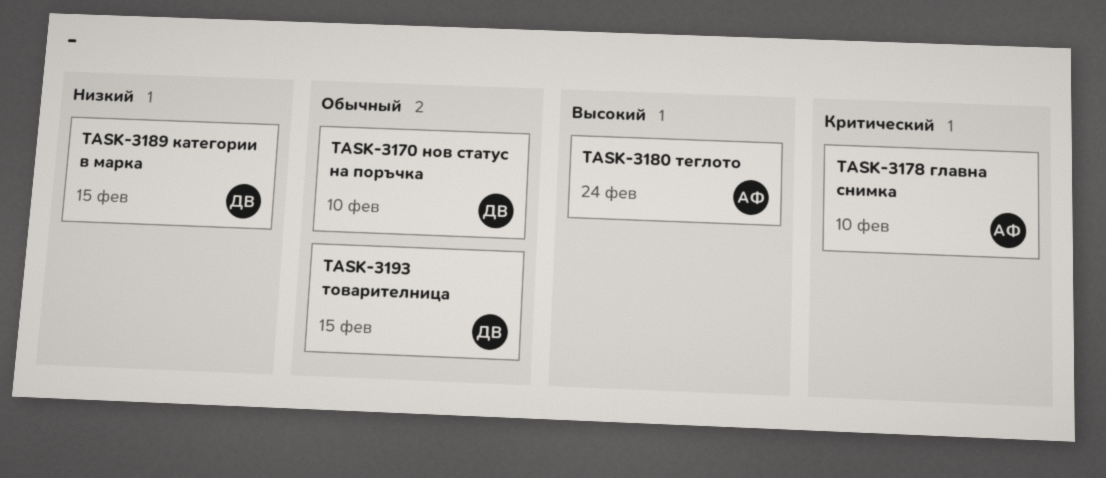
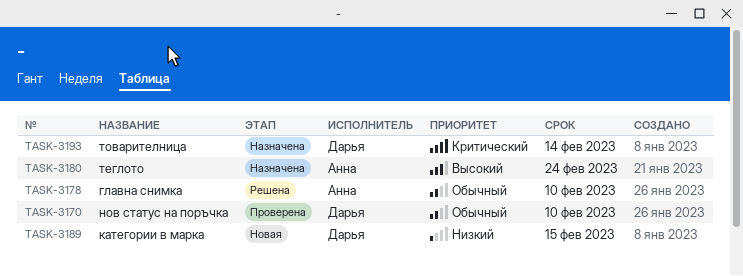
TASK-3178, priority: Критический -> Обычный
TASK-3193, priority: Обычный -> Критический
TASK-3193, due: Feb 15 -> Feb 14

